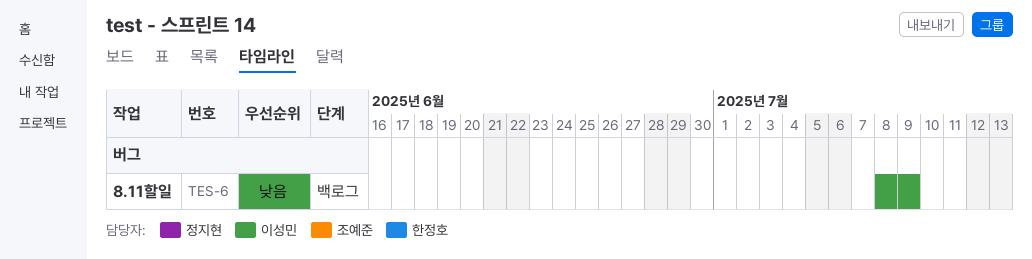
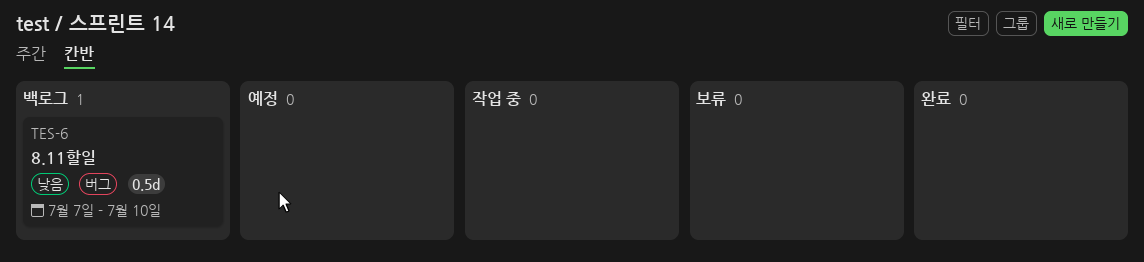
TES-6, start: Jul 8 -> Jul 7
TES-6, due: Jul 9 -> Jul 10

